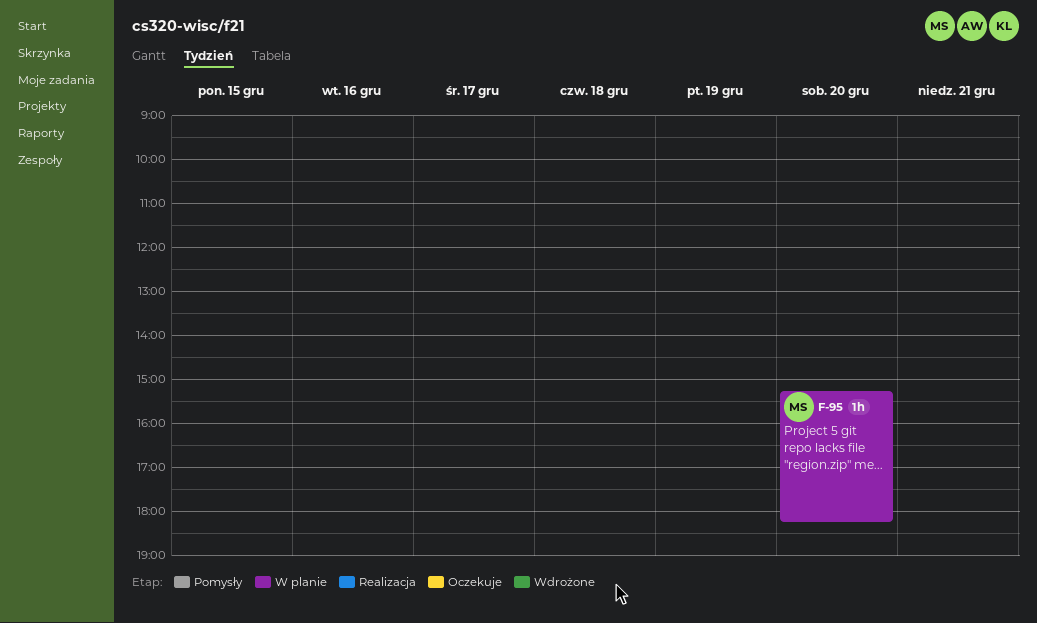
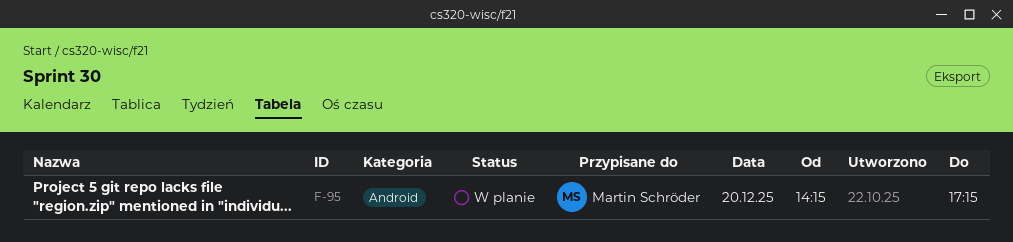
F-95, begins: 15:15 -> 14:15
F-95, ends: 18:15 -> 17:15

